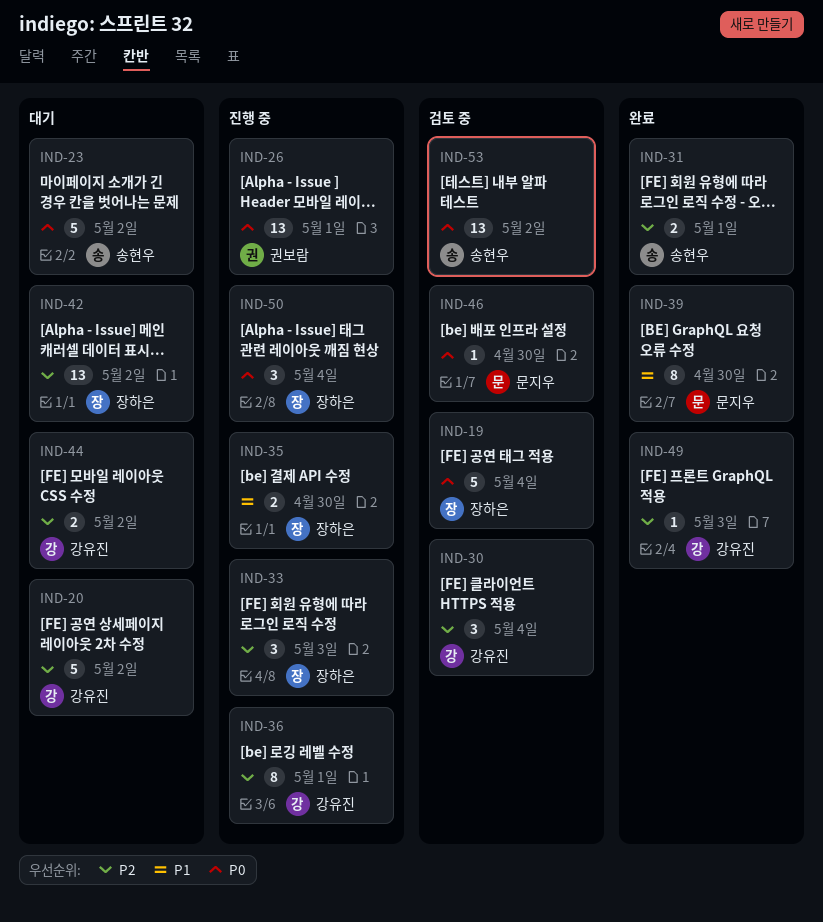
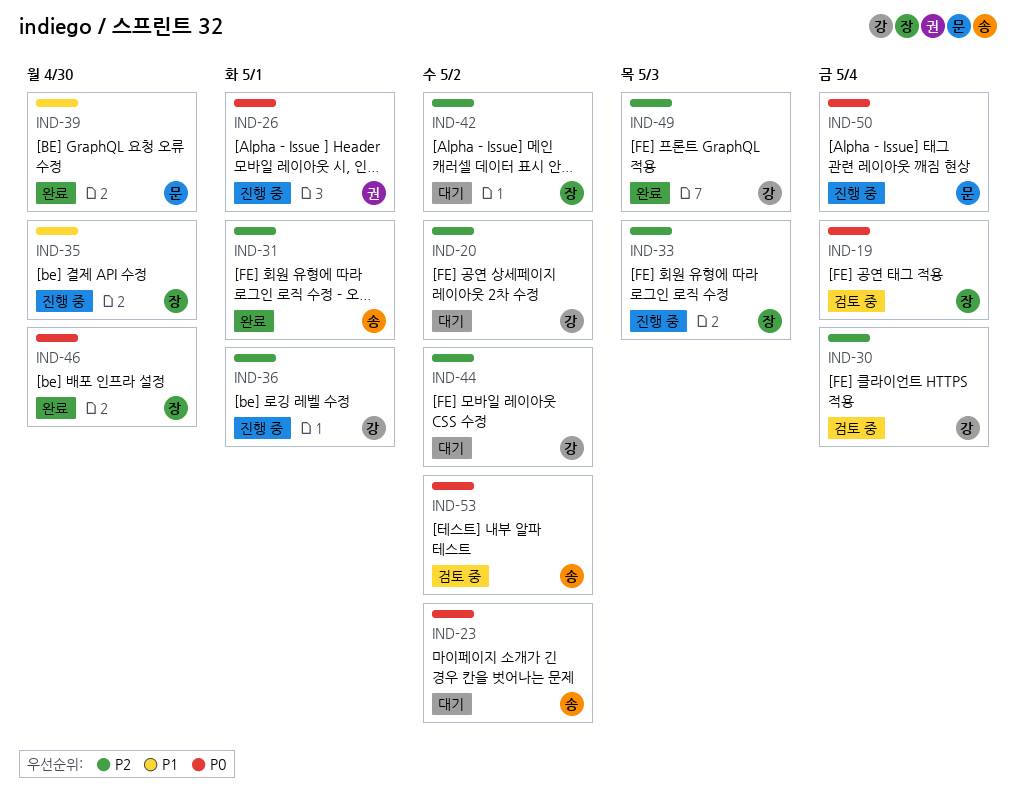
IND-46, status: 검토 중 -> 완료
IND-46, owner: 문지우 -> 장하은
IND-50, owner: 장하은 -> 문지우

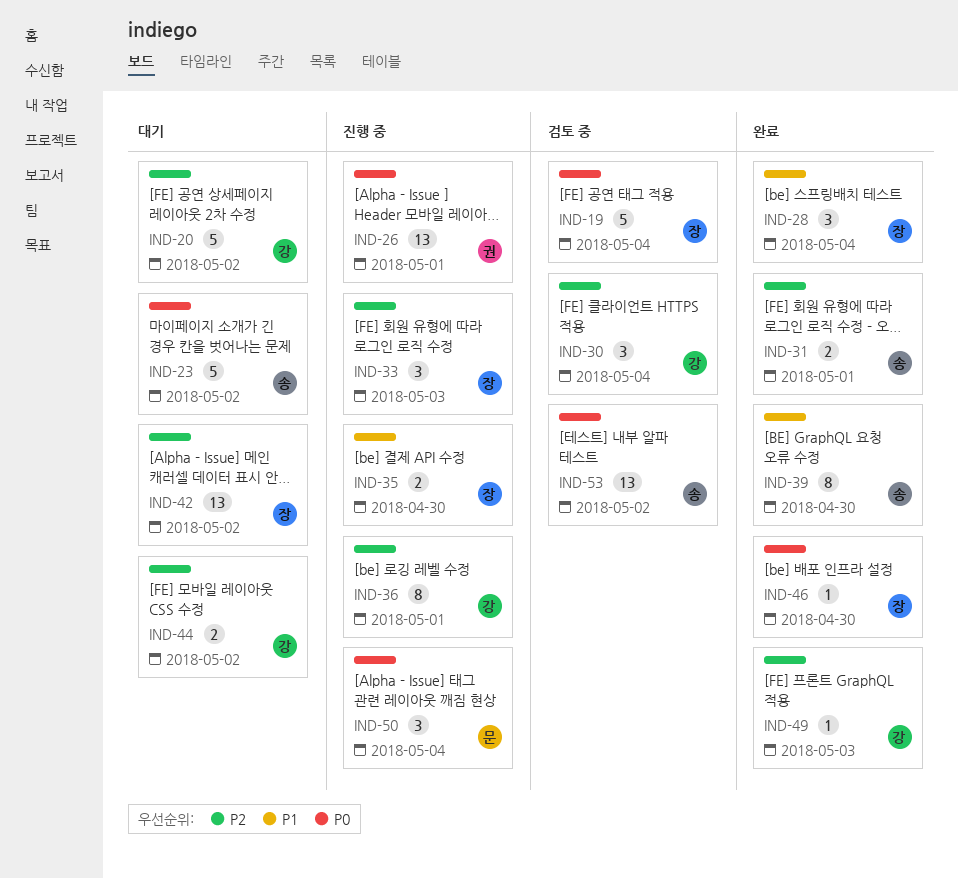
IND-28: none -> present
IND-39, owner: 문 -> 송

